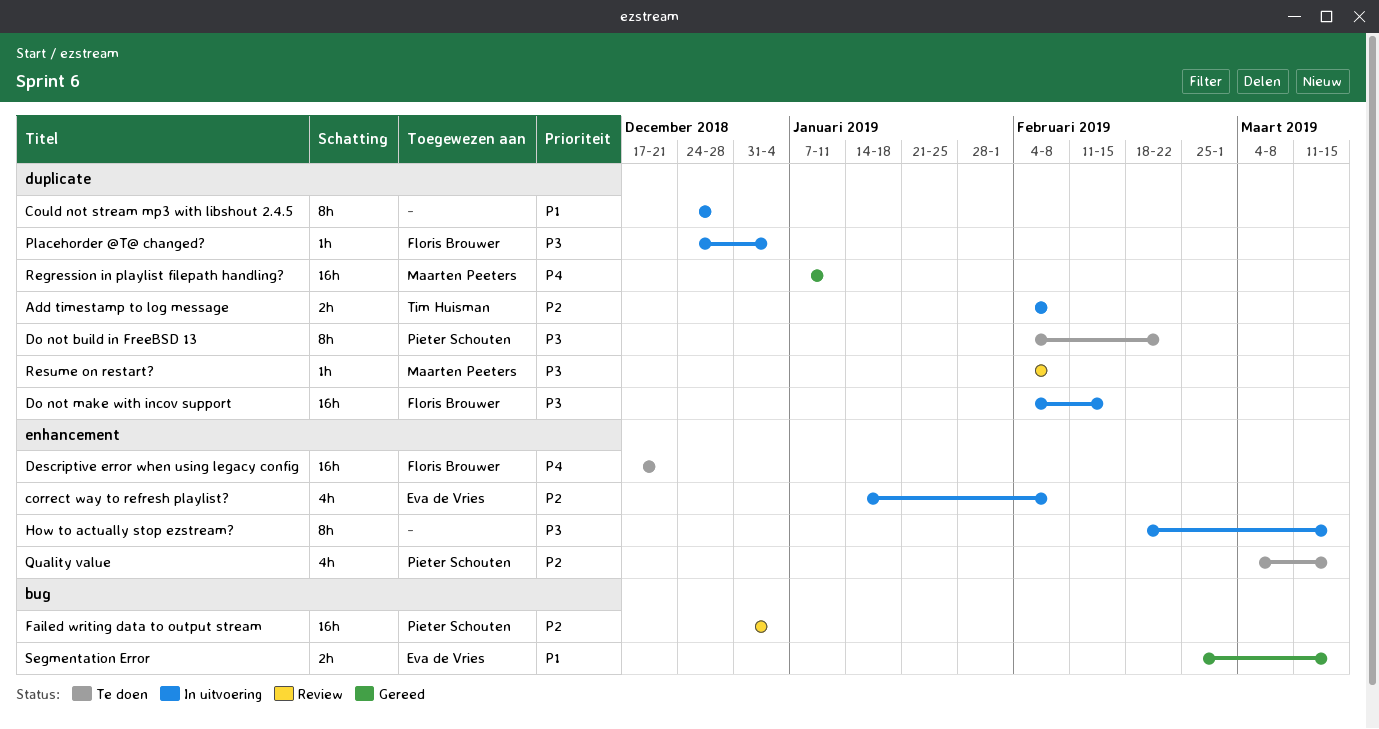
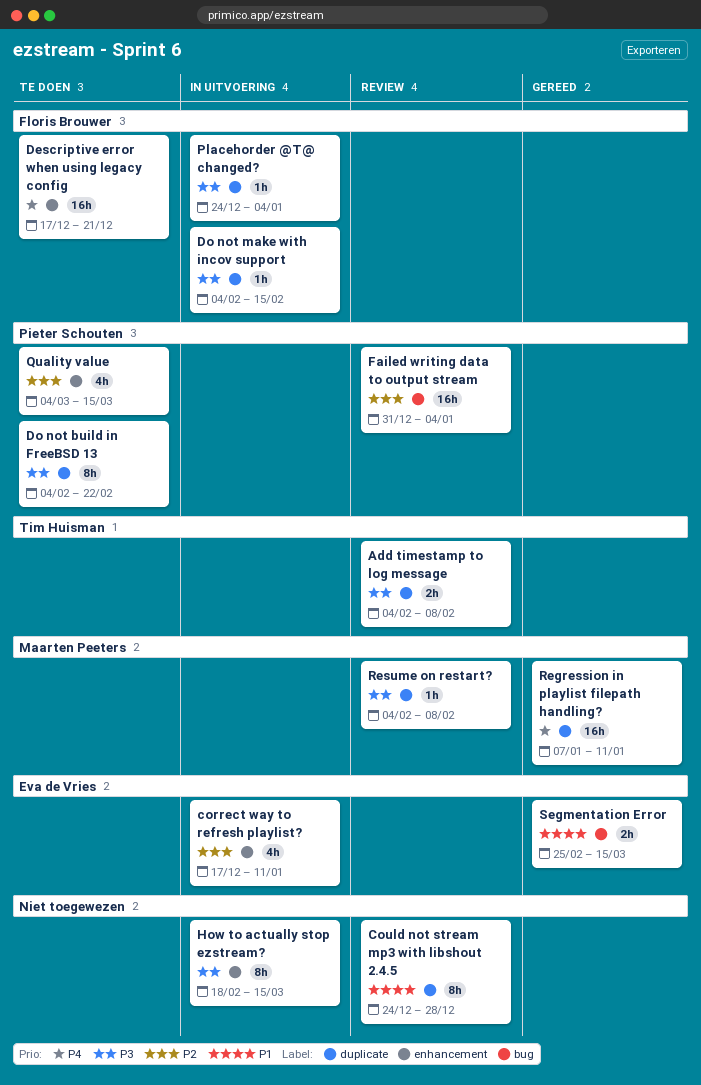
Add timestamp to log message, status: In uitvoering -> Review
Add timestamp to log message, priority: P2 -> P3
correct way to refresh playlist?, start: Jan 14 -> Dec 17
correct way to refresh playlist?, due: Feb 8 -> Jan 11
Could not stream mp3 with libshout 2.4.5, status: In uitvoering -> Review
Do not make with incov support, estimate: 16h -> 1h

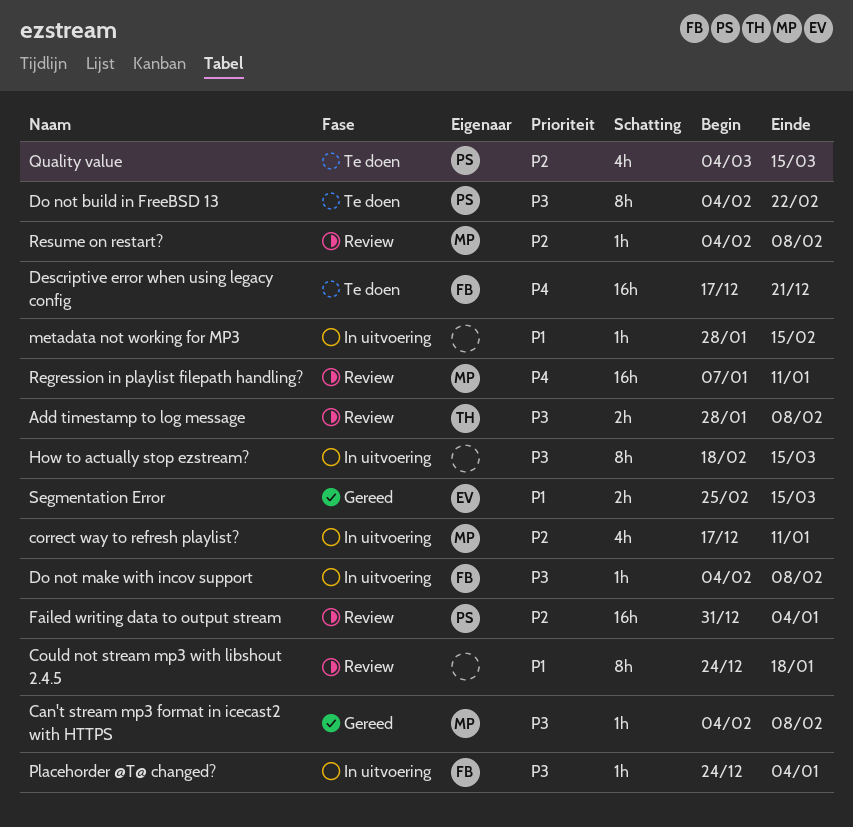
Add timestamp to log message, start: Feb 4 -> Jan 28
Can't stream mp3 format in icecast2 with HTTPS: none -> present
correct way to refresh playlist?, owner: Eva de Vries -> Maarten Peeters
Could not stream mp3 with libshout 2.4.5, due: Dec 28 -> Jan 18
Do not make with incov support, due: Feb 15 -> Feb 8
metadata not working for MP3: none -> present
Regression in playlist filepath handling?, status: Gereed -> Review
Resume on restart?, priority: P3 -> P2

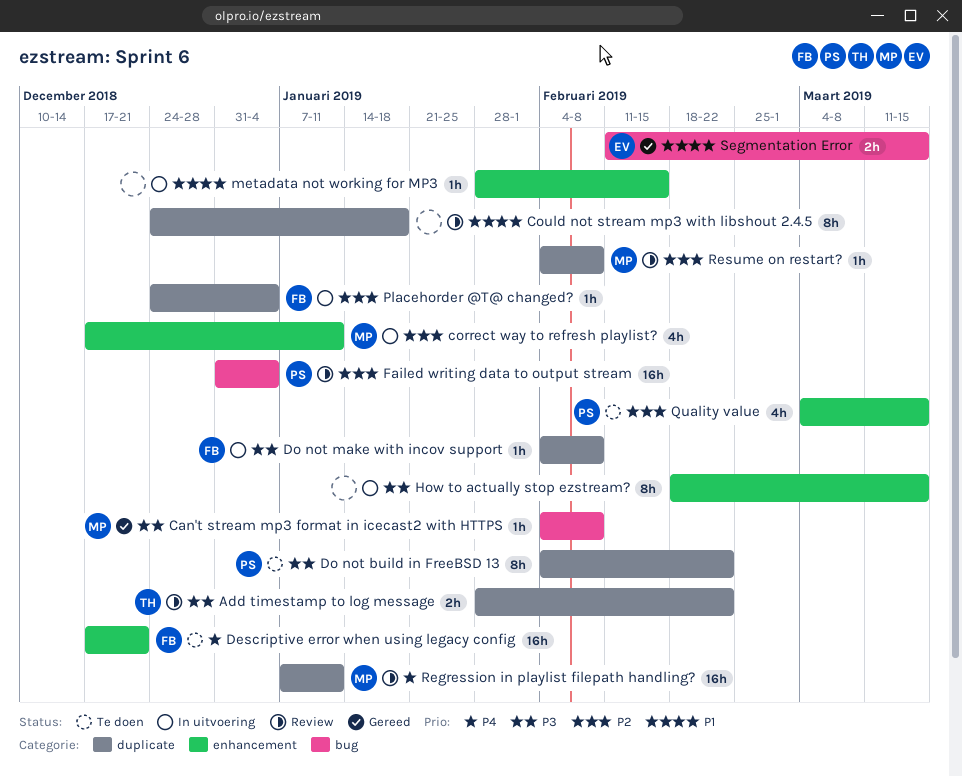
Add timestamp to log message, due: Feb 8 -> Feb 22
Placehorder @T@ changed?, priority: P3 -> P2
Segmentation Error, start: Feb 25 -> Feb 11

